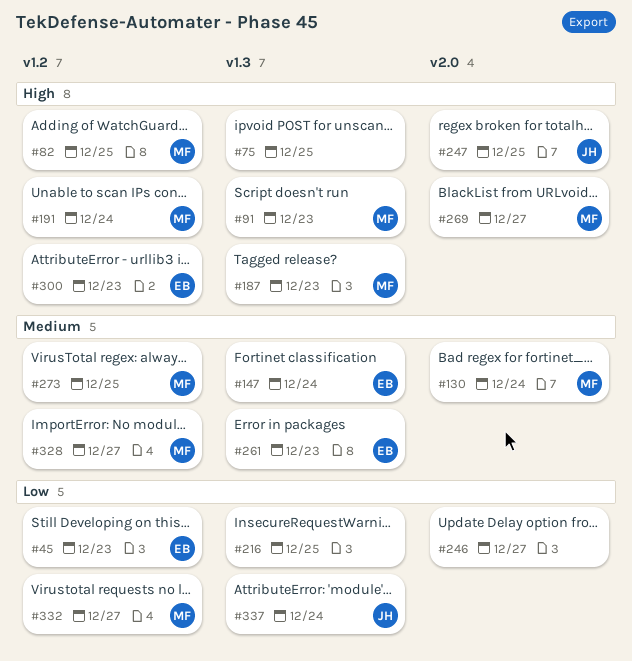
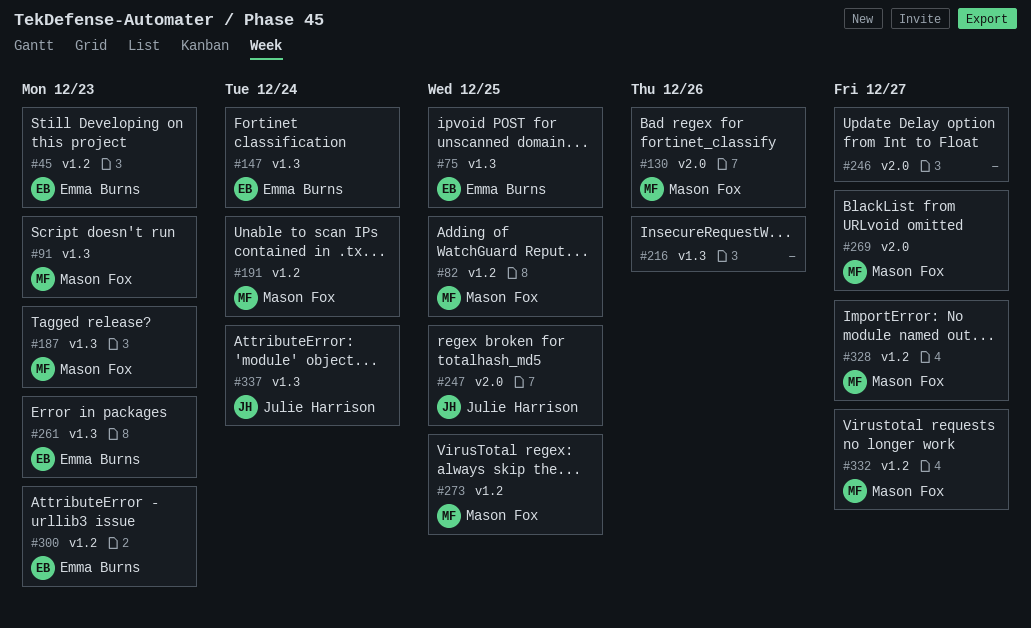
#75, owner: none -> Emma Burns
#130, due: Dec 24 -> Dec 26
#216, due: Dec 25 -> Dec 26

